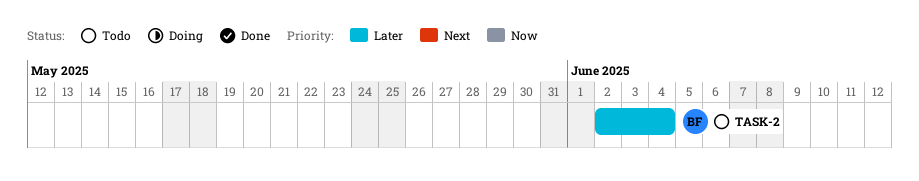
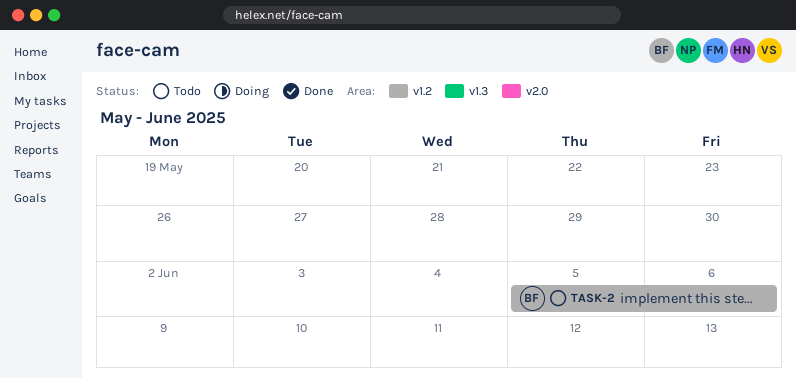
TASK-2, start: Jun 2 -> Jun 5
TASK-2, due: Jun 4 -> Jun 6

